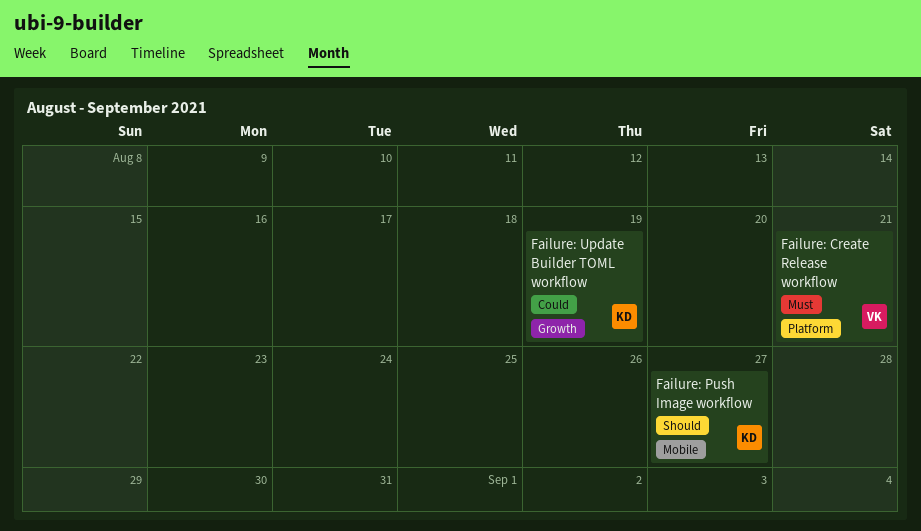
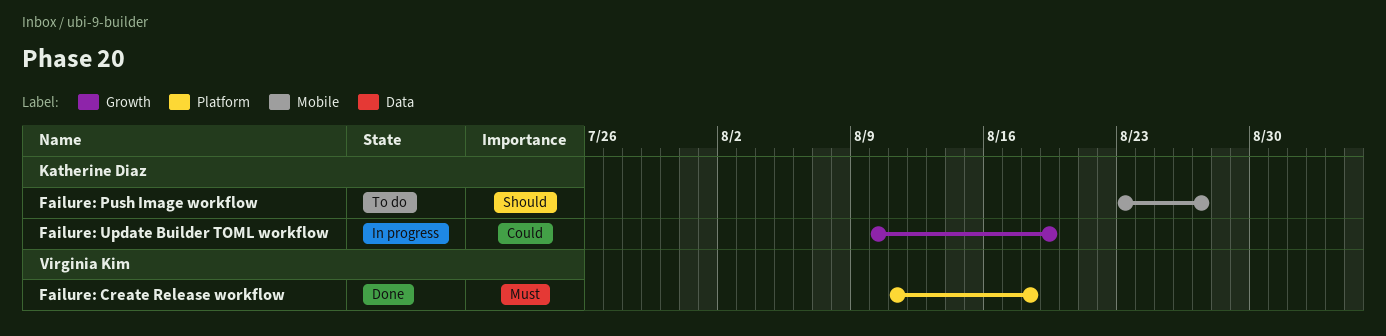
Failure: Create Release workflow, due: Aug 21 -> Aug 18

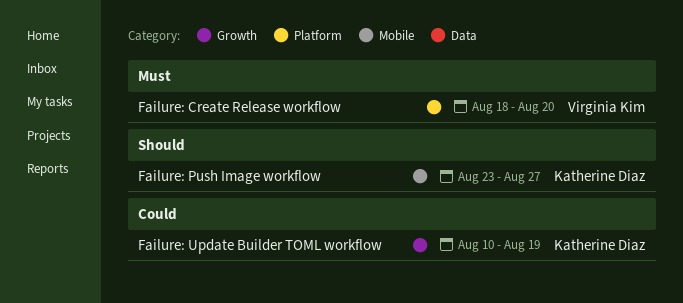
Failure: Create Release workflow, start: Aug 11 -> Aug 18
Failure: Create Release workflow, due: Aug 18 -> Aug 20

